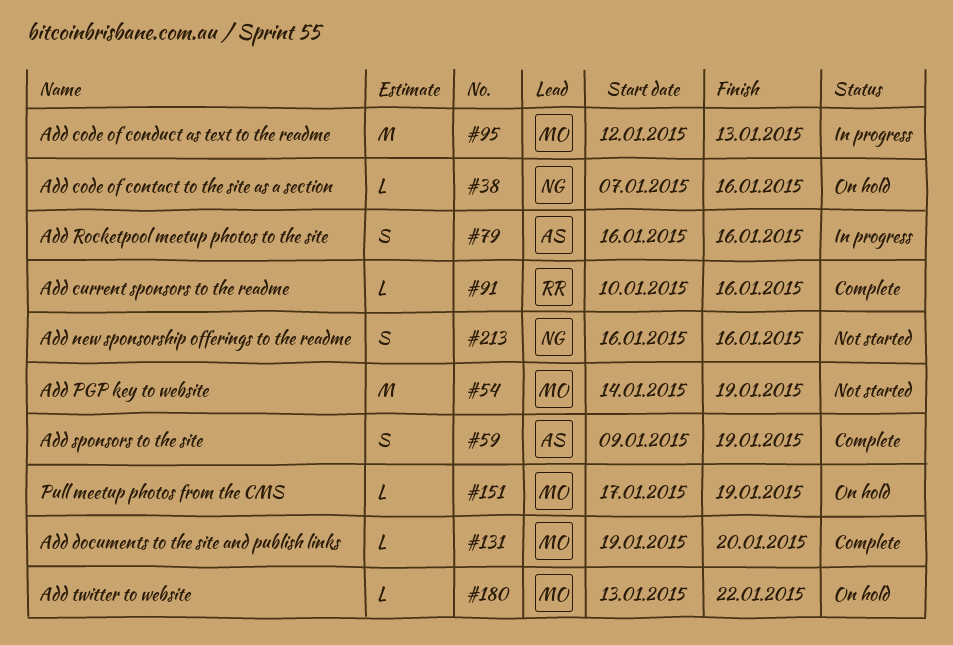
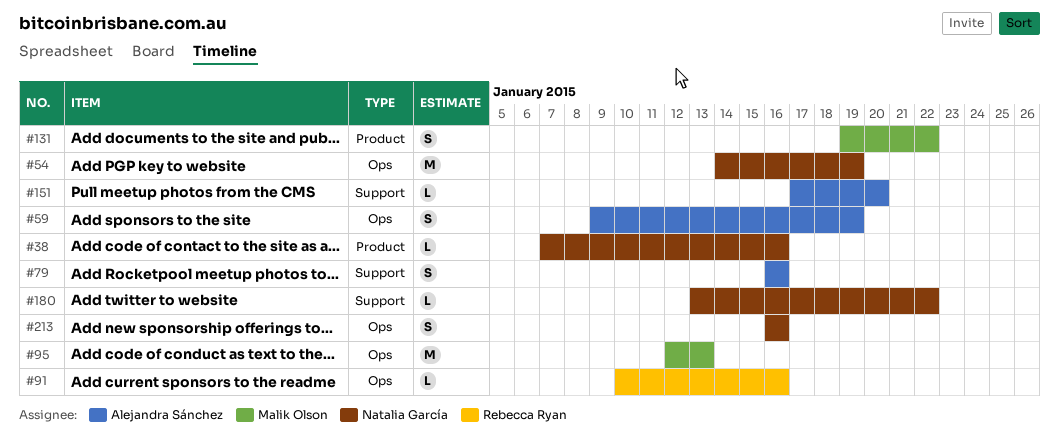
#54, owner: Malik Olson -> Natalia García
#131, estimate: L -> S
#131, due: Jan 20 -> Jan 22
#151, owner: Malik Olson -> Alejandra Sánchez
#151, due: Jan 19 -> Jan 20
#180, owner: Malik Olson -> Natalia García

